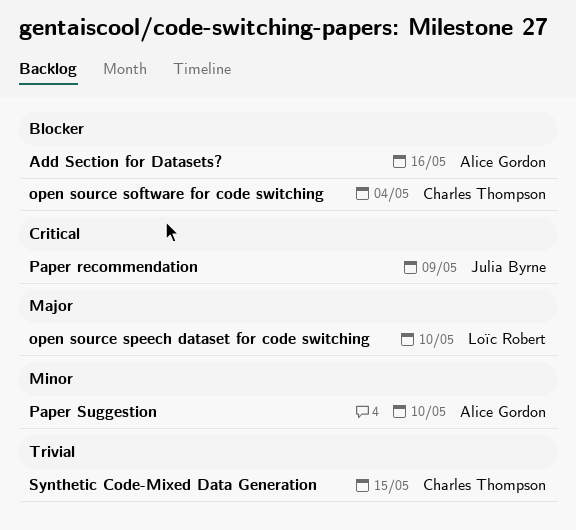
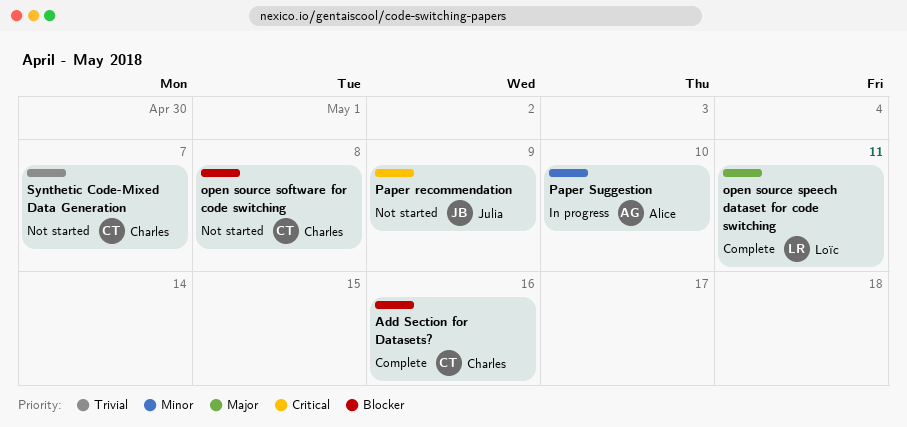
Add Section for Datasets?, owner: Alice Gordon -> Charles Thompson
open source software for code switching, due: May 4 -> May 8
open source speech dataset for code switching, due: May 10 -> May 11
Synthetic Code-Mixed Data Generation, due: May 15 -> May 7

